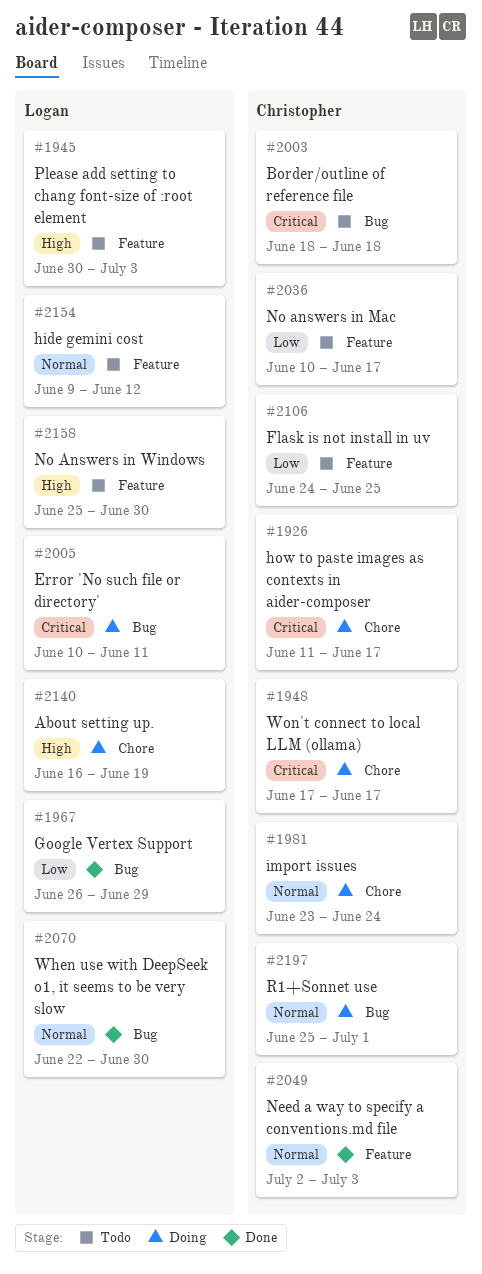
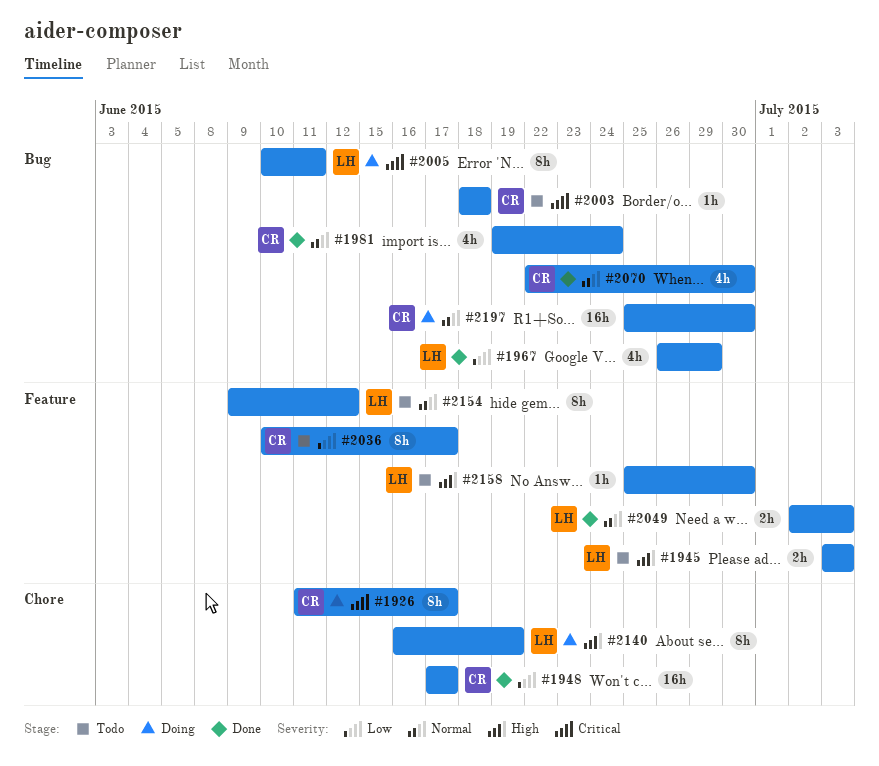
#1945, start: Jun 30 -> Jul 3
#1948, status: Doing -> Done
#1948, priority: Critical -> Low
#1981, status: Doing -> Done
#1981, label: Chore -> Bug
#1981, start: Jun 23 -> Jun 19
#2049, owner: Christopher -> Logan
#2070, owner: Logan -> Christopher
#2106: present -> none
#2197, due: Jul 1 -> Jun 30

